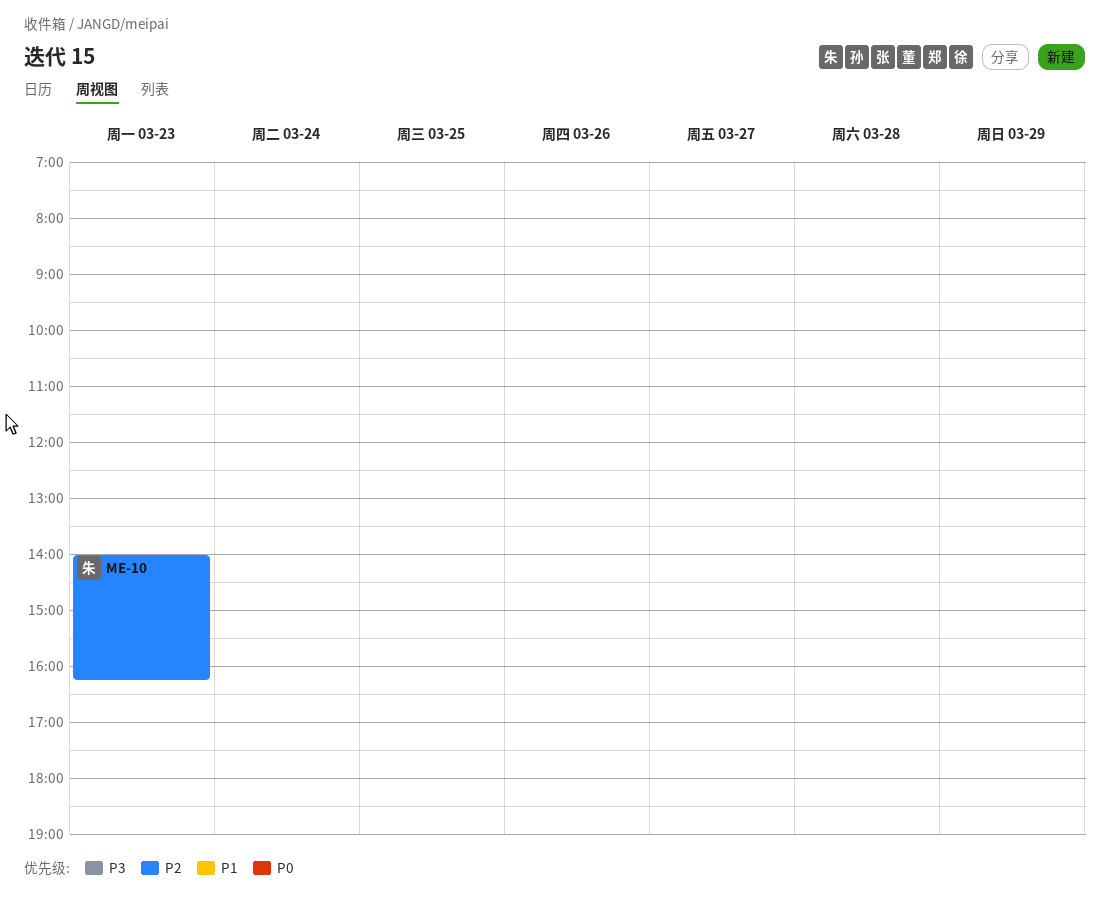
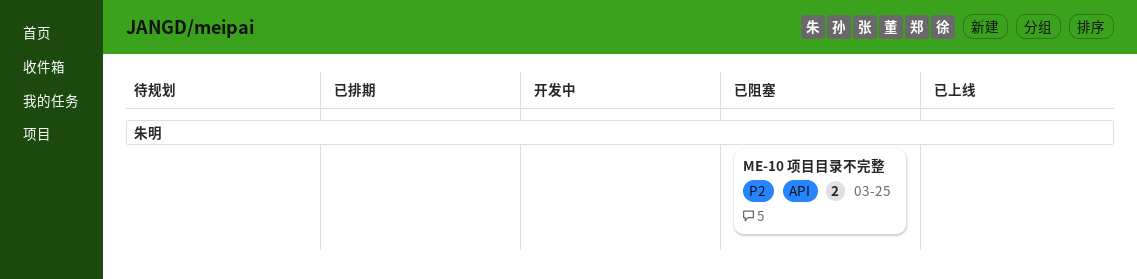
ME-10, day: Mar 23 -> Mar 25

